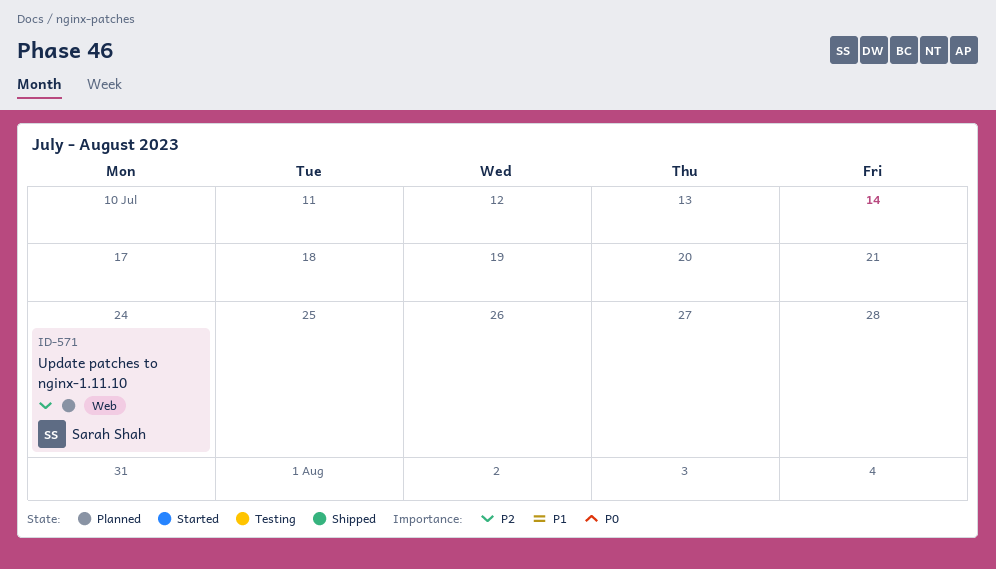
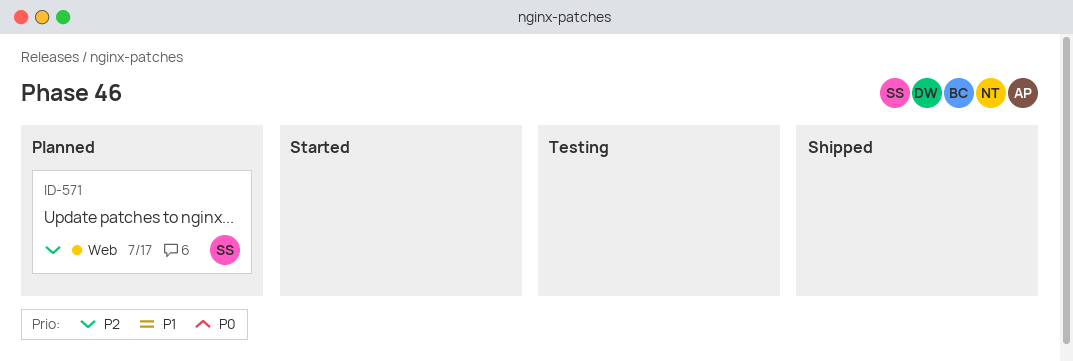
ID-571, due: Jul 24 -> Jul 17

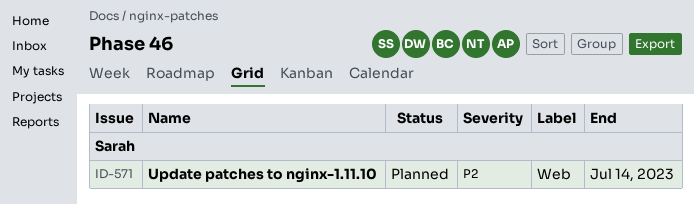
ID-571, due: Jul 17 -> Jul 14

